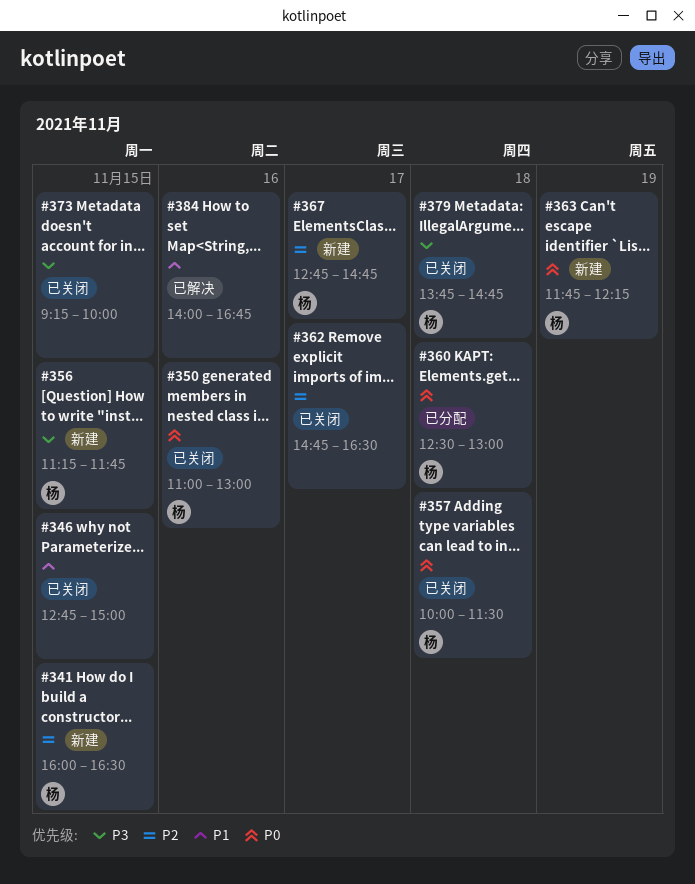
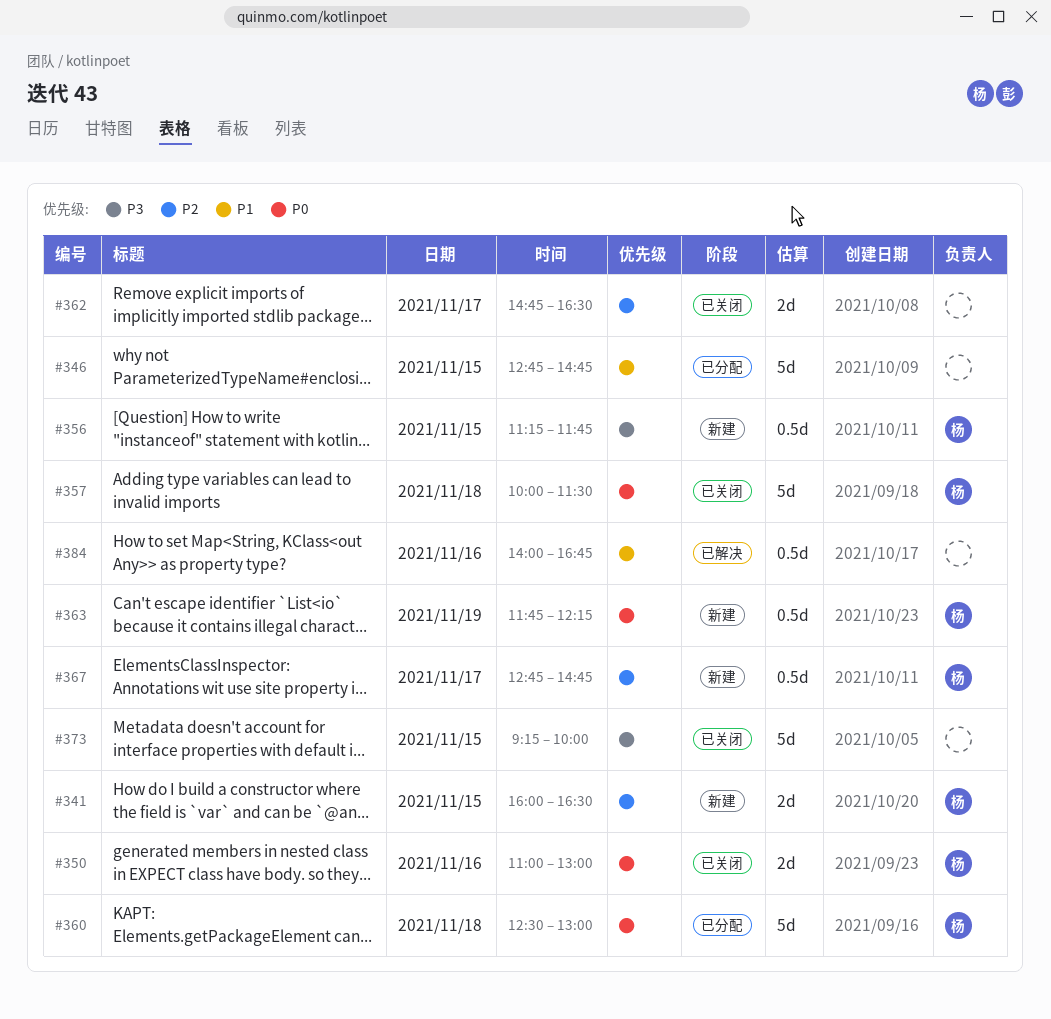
#346, status: 已关闭 -> 已分配
#346, ends: 15:00 -> 14:45
#379: present -> none

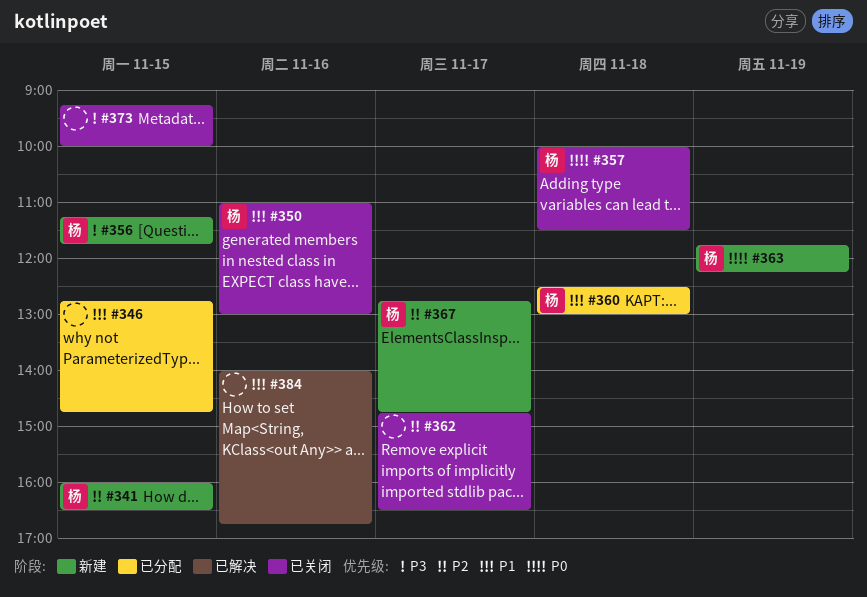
#350, priority: P0 -> P1
#360, priority: P0 -> P1

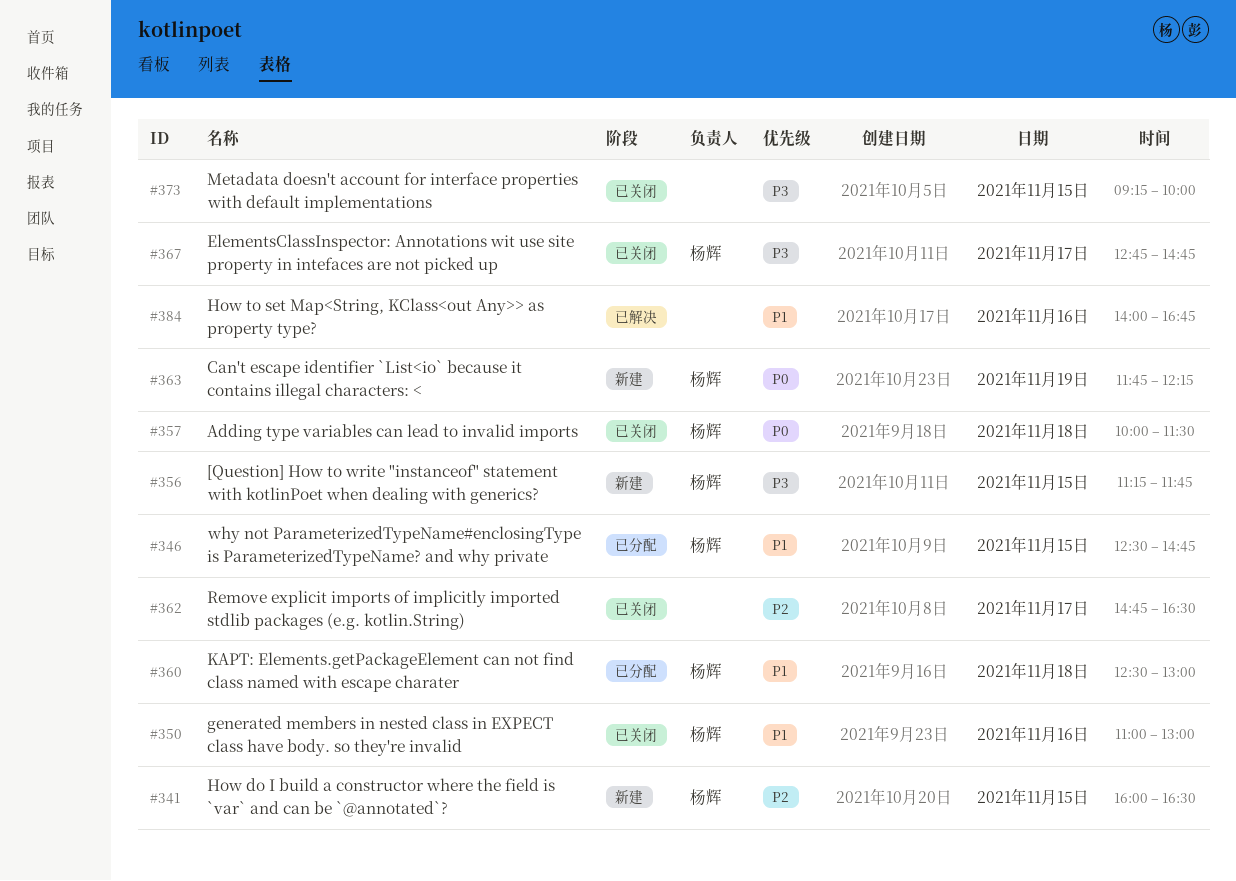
#346, owner: none -> 杨辉
#346, begins: 12:45 -> 12:30
#367, status: 新建 -> 已关闭
#367, priority: P2 -> P3

